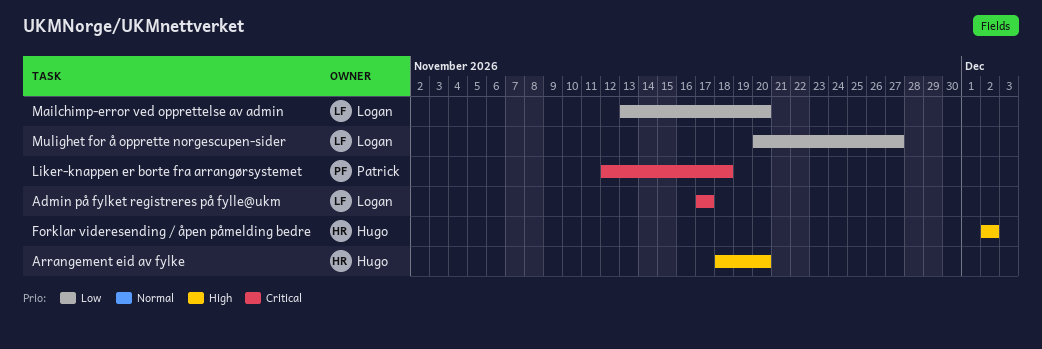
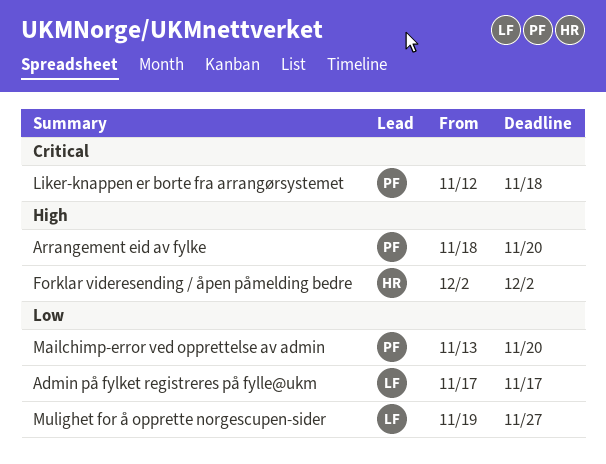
Admin på fylket registreres på fylle@ukm, priority: Critical -> Low
Arrangement eid av fylke, owner: Hugo -> Patrick
Mailchimp-error ved opprettelse av admin, owner: Logan -> Patrick
Mulighet for å opprette norgescupen-sider, start: Nov 20 -> Nov 19

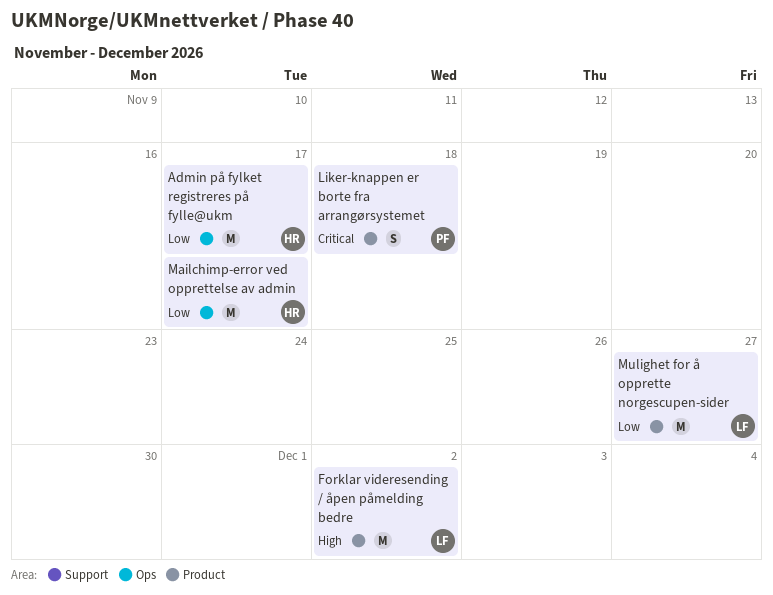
Admin på fylket registreres på fylle@ukm, owner: LF -> HR
Arrangement eid av fylke: present -> none
Forklar videresending / åpen påmelding bedre, owner: HR -> LF
Mailchimp-error ved opprettelse av admin, owner: PF -> HR
Mailchimp-error ved opprettelse av admin, due: Nov 20 -> Nov 17

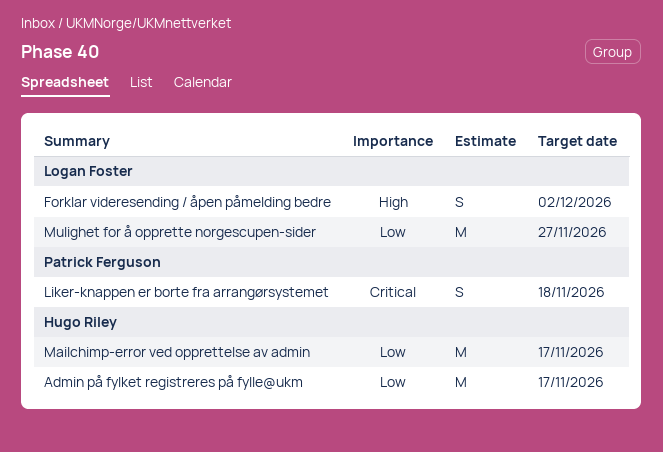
Forklar videresending / åpen påmelding bedre, estimate: M -> S

